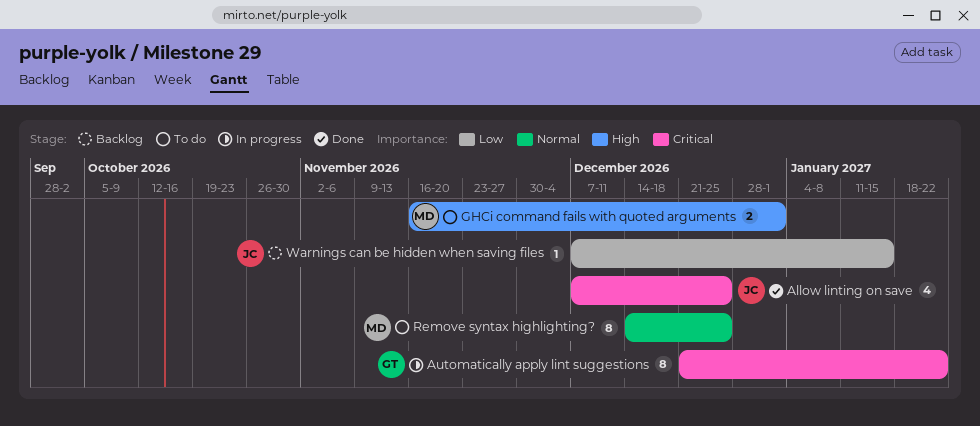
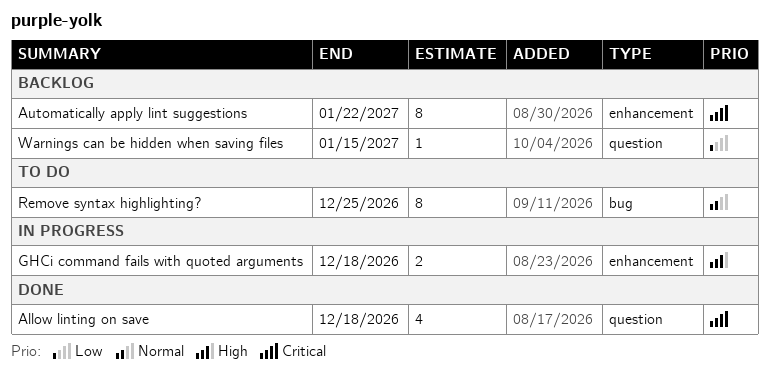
Allow linting on save, due: Dec 25 -> Dec 18
Automatically apply lint suggestions, status: In progress -> Backlog
GHCi command fails with quoted arguments, status: To do -> In progress
GHCi command fails with quoted arguments, due: Jan 1 -> Dec 18

